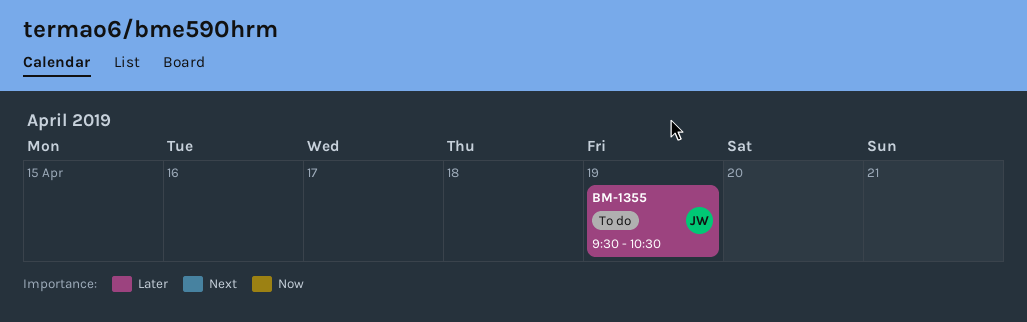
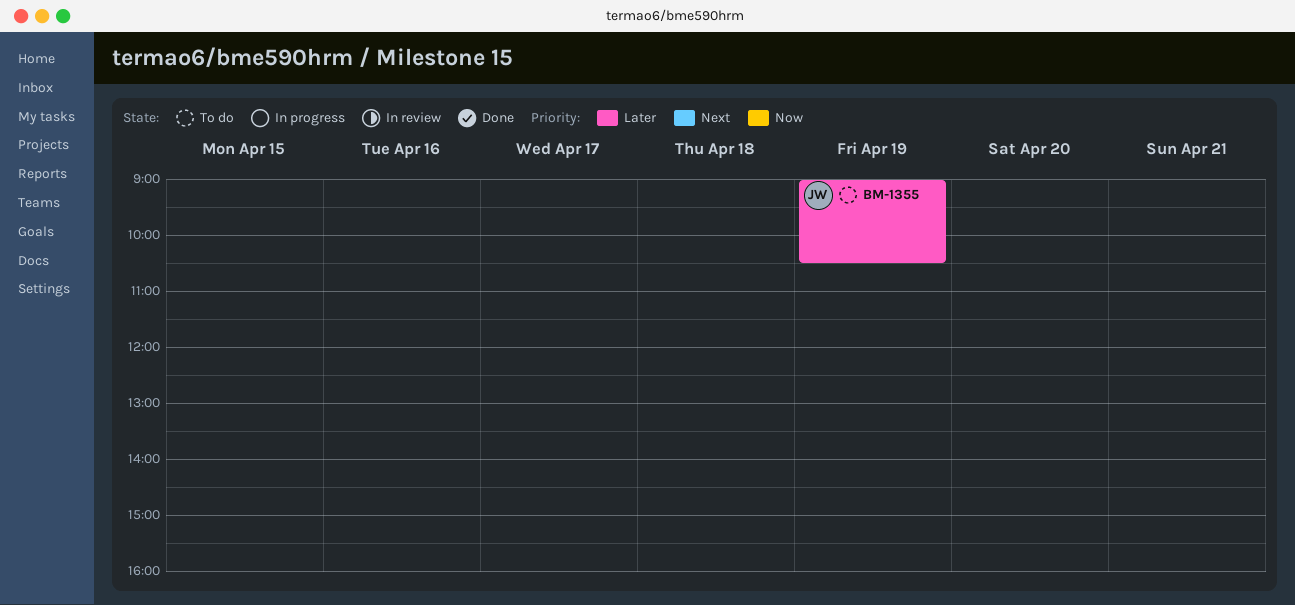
BM-1355, begins: 09:30 -> 09:00

